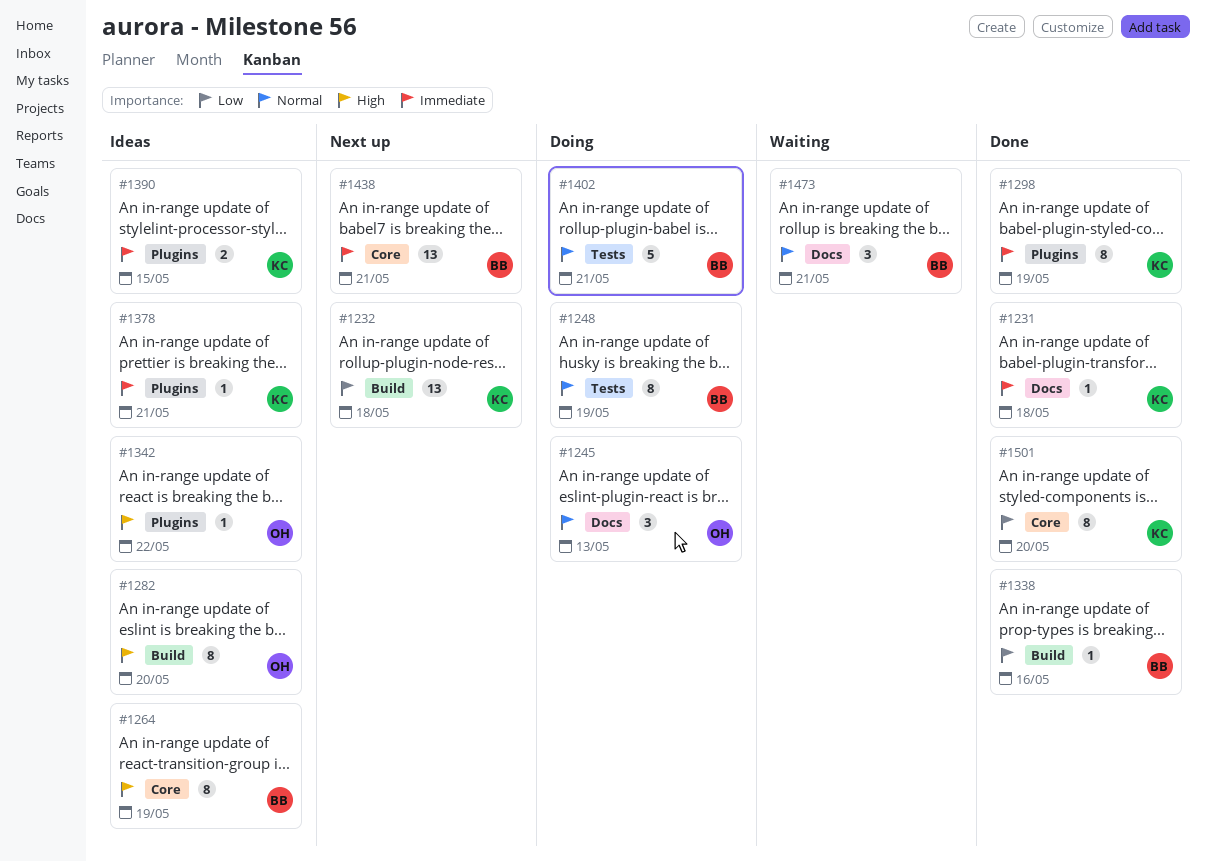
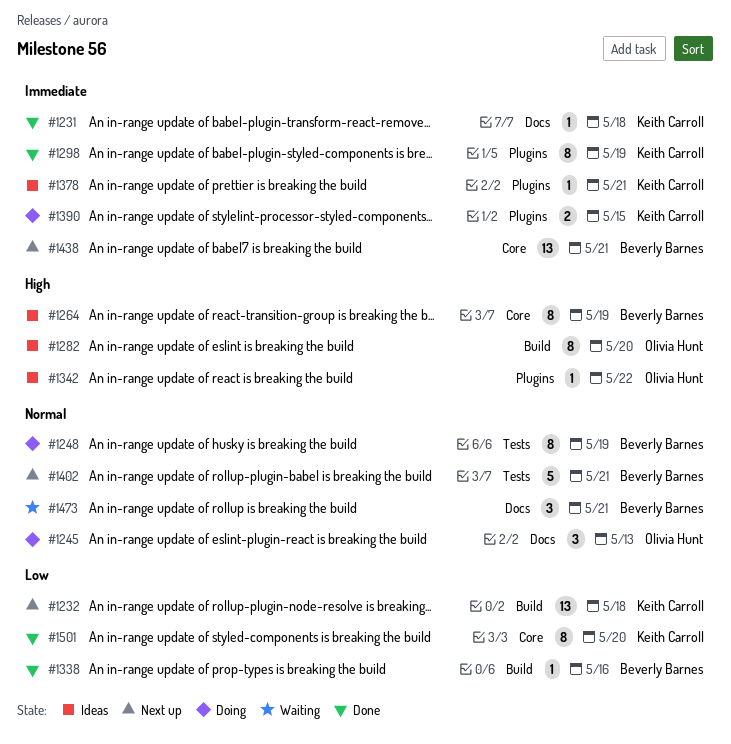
#1390, status: Ideas -> Doing
#1402, status: Doing -> Next up

